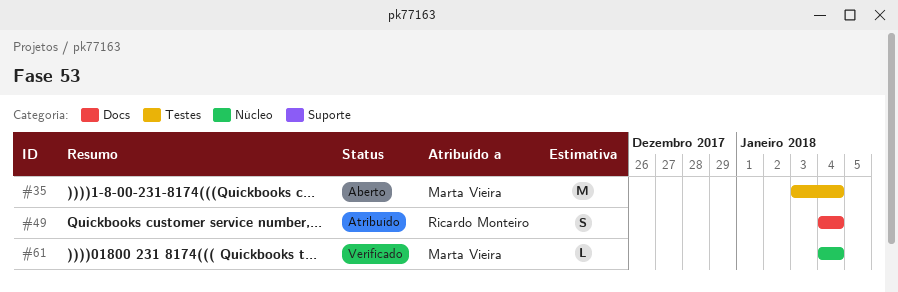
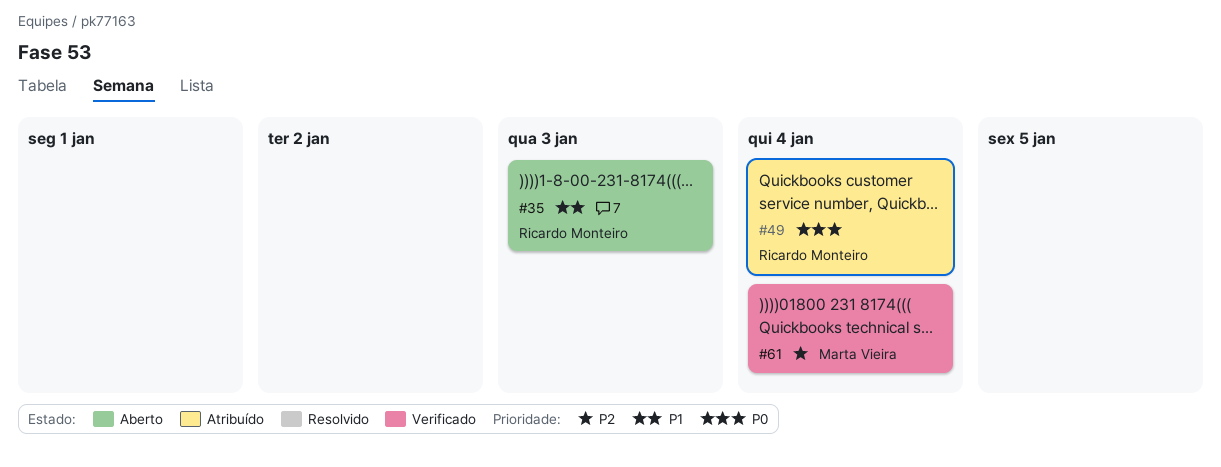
#35, owner: Marta Vieira -> Ricardo Monteiro
#35, due: Jan 4 -> Jan 3

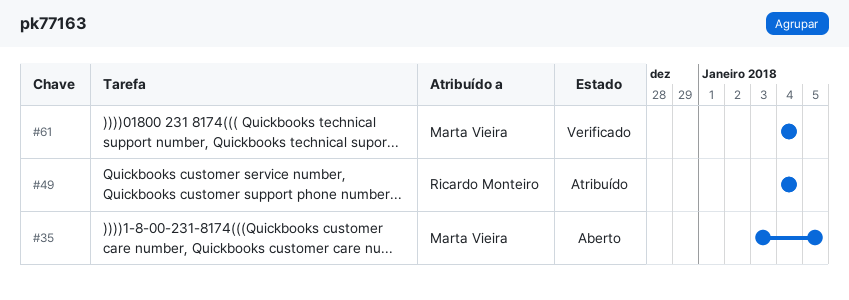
#35, owner: Ricardo Monteiro -> Marta Vieira
#35, due: Jan 3 -> Jan 5

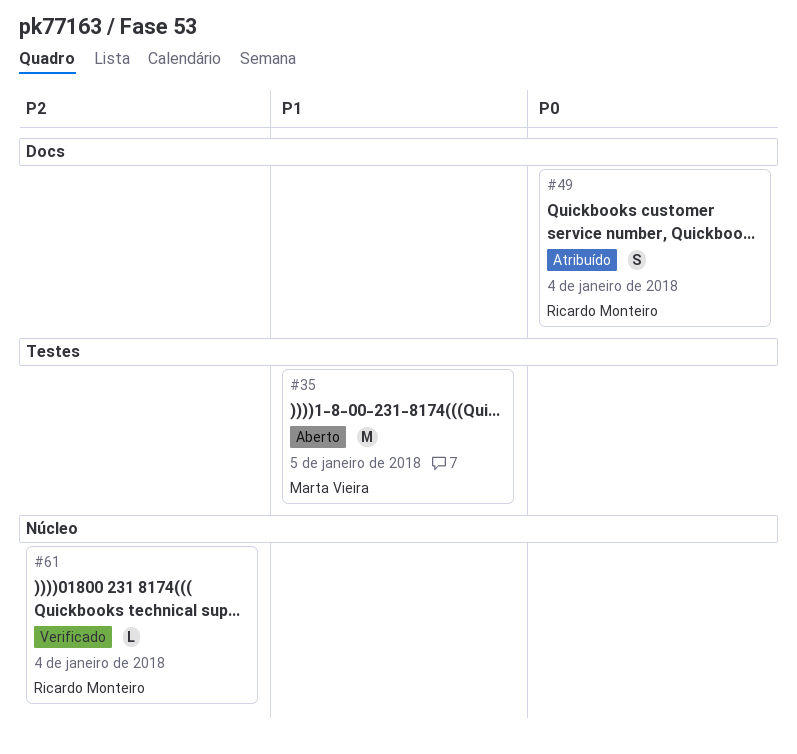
#61, owner: Marta Vieira -> Ricardo Monteiro

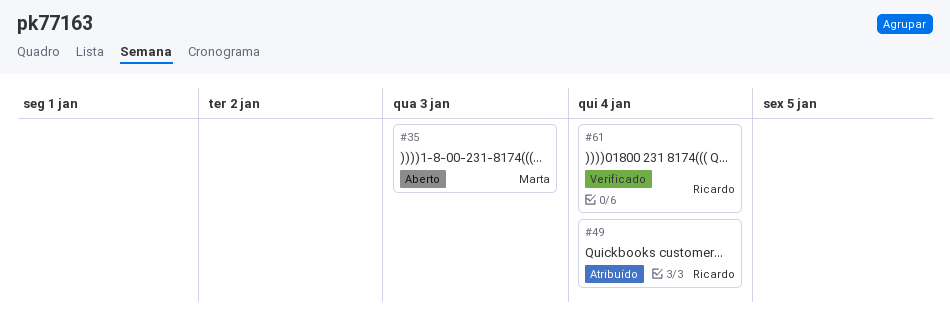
#35, due: Jan 5 -> Jan 3

